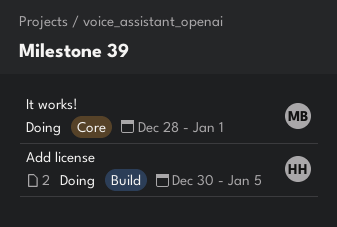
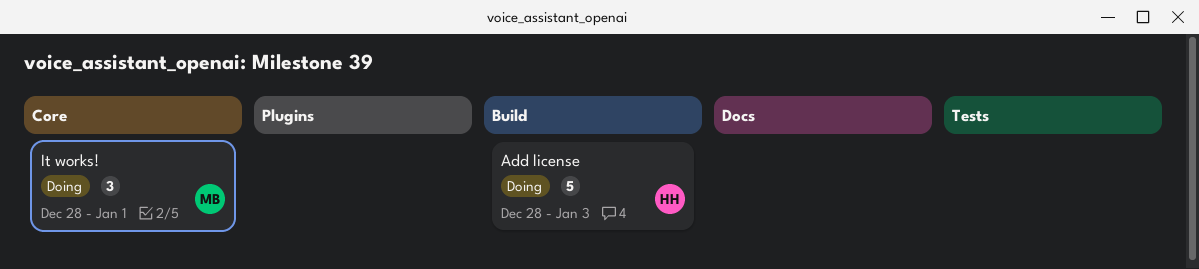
Add license, start: Dec 30 -> Dec 28
Add license, due: Jan 5 -> Jan 3

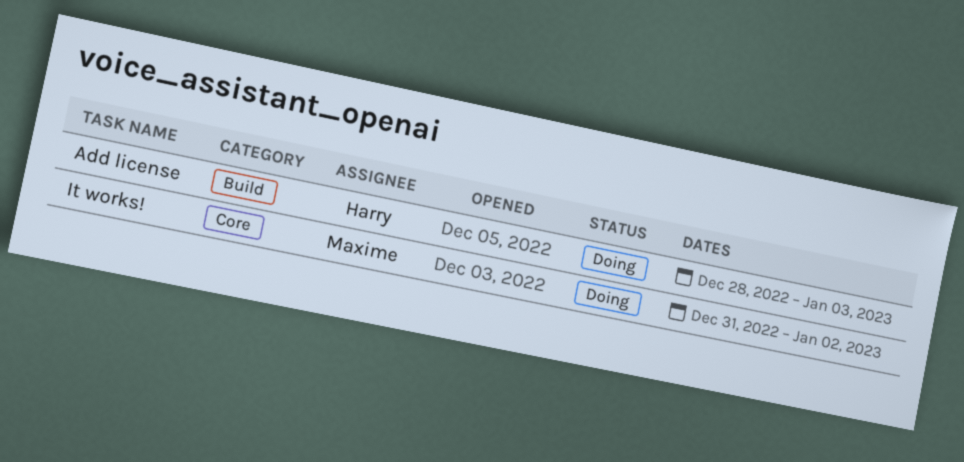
It works!, start: Dec 28 -> Dec 31
It works!, due: Jan 1 -> Jan 2

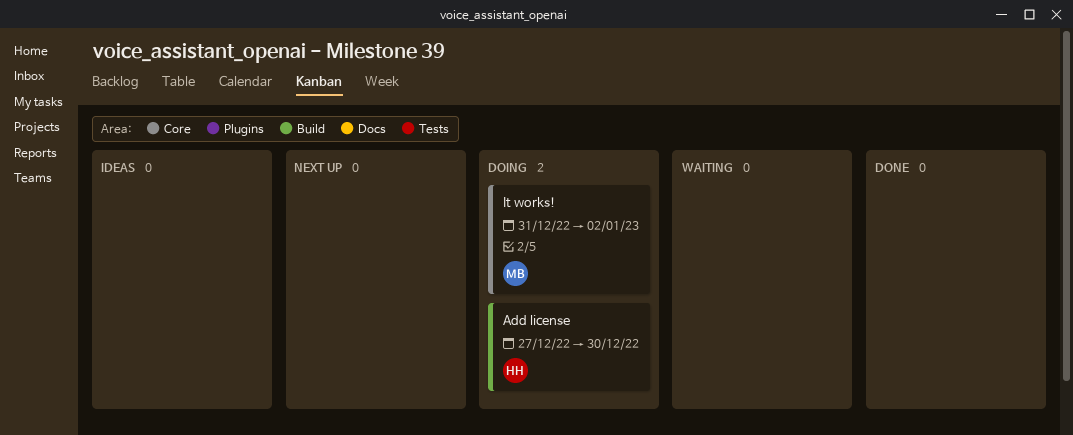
Add license, start: Dec 28 -> Dec 27
Add license, due: Jan 3 -> Dec 30

